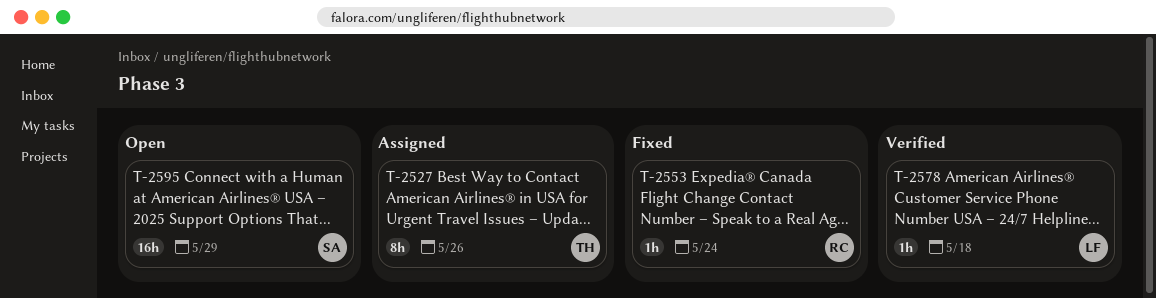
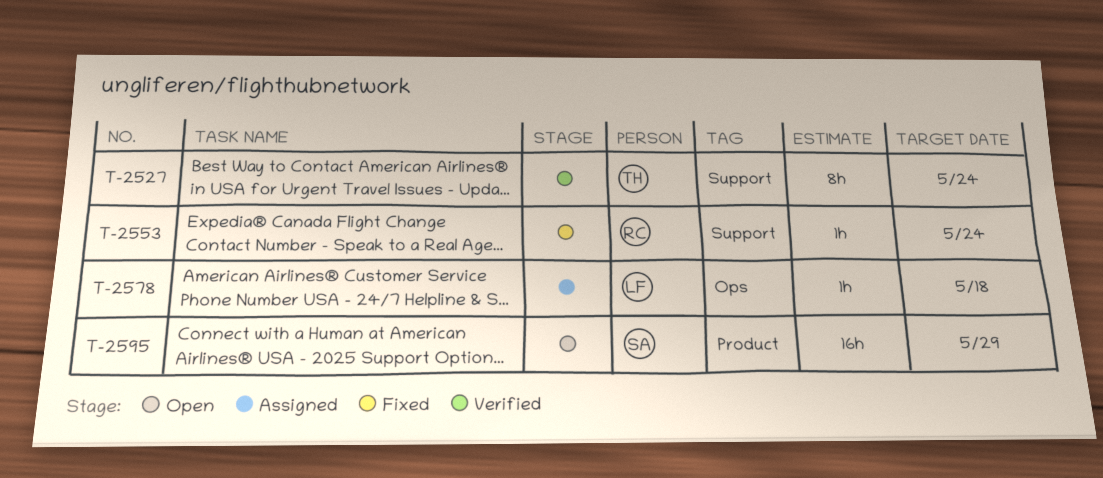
T-2527, status: Assigned -> Verified
T-2527, due: May 26 -> May 24
T-2578, status: Verified -> Assigned

